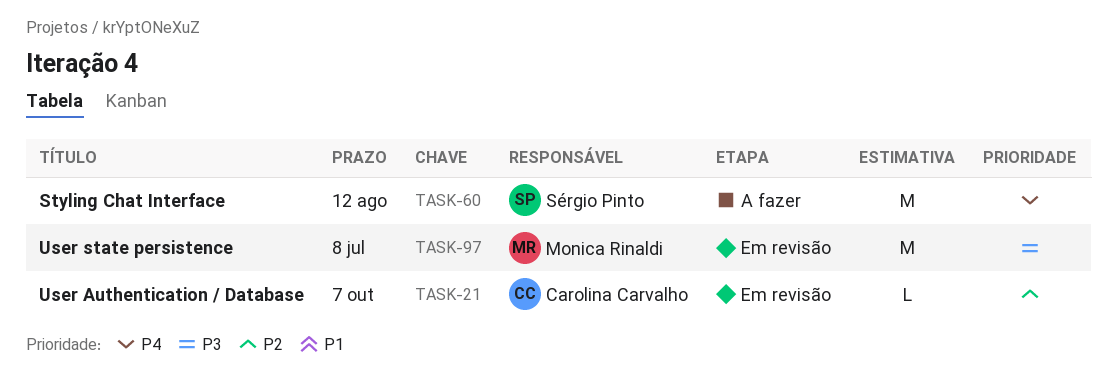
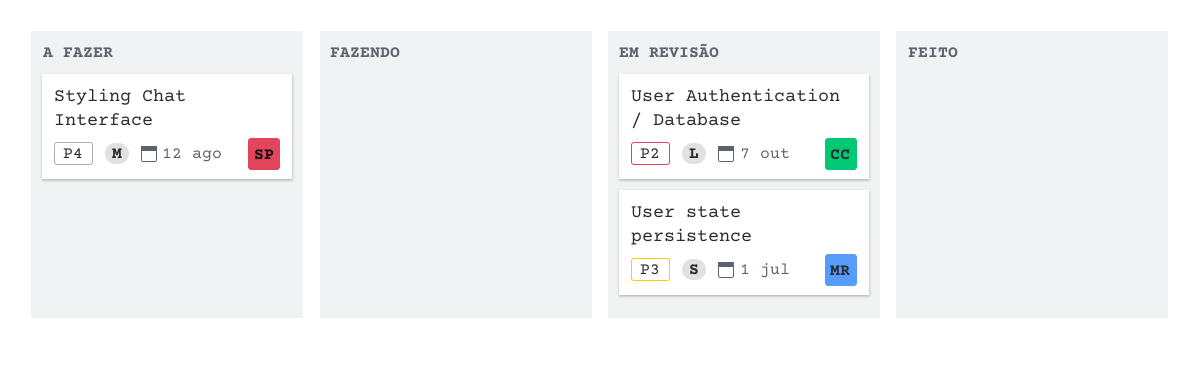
User state persistence, estimate: M -> S
User state persistence, due: Jul 8 -> Jul 1

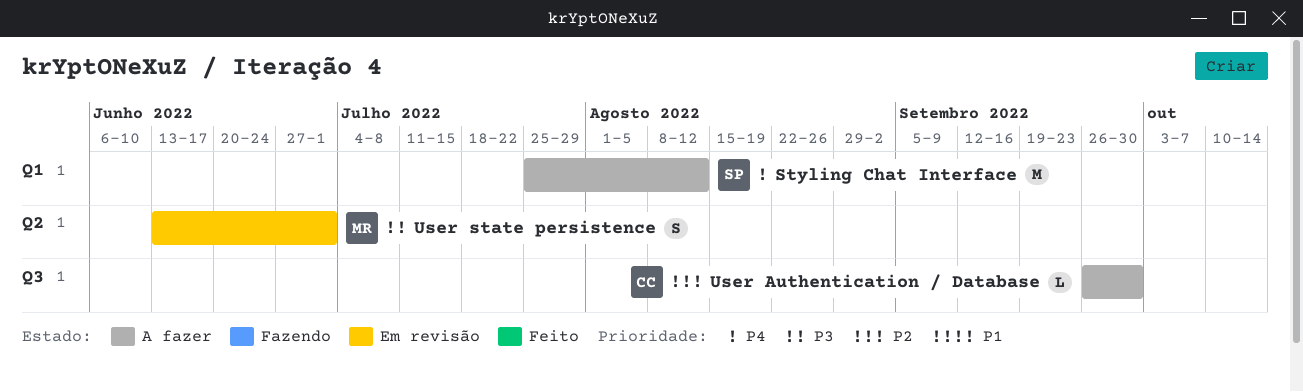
User Authentication / Database, status: Em revisão -> A fazer
User Authentication / Database, due: Oct 7 -> Sep 30

